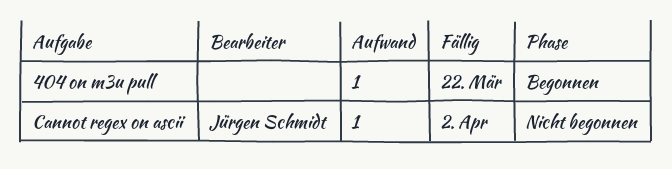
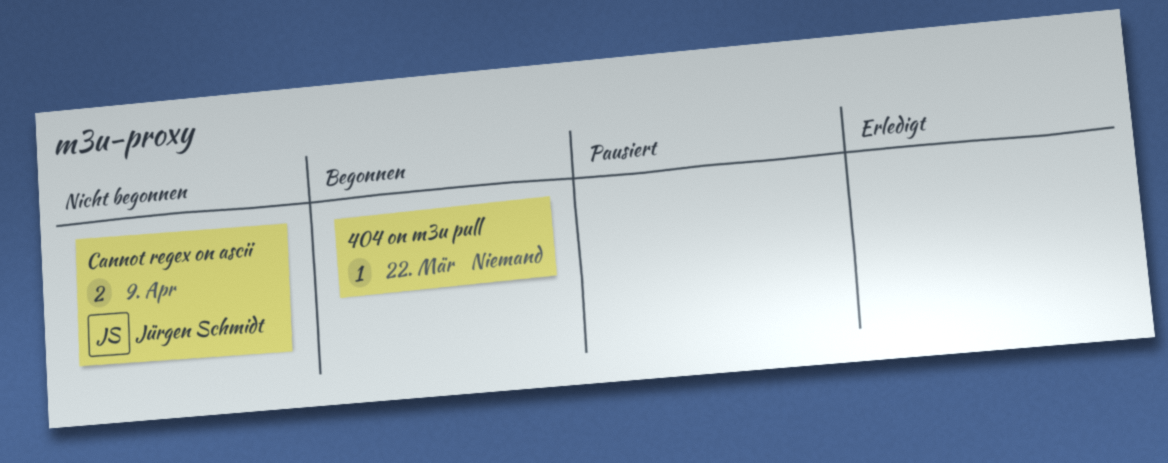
Cannot regex on ascii, estimate: 1 -> 2
Cannot regex on ascii, due: Apr 2 -> Apr 9

